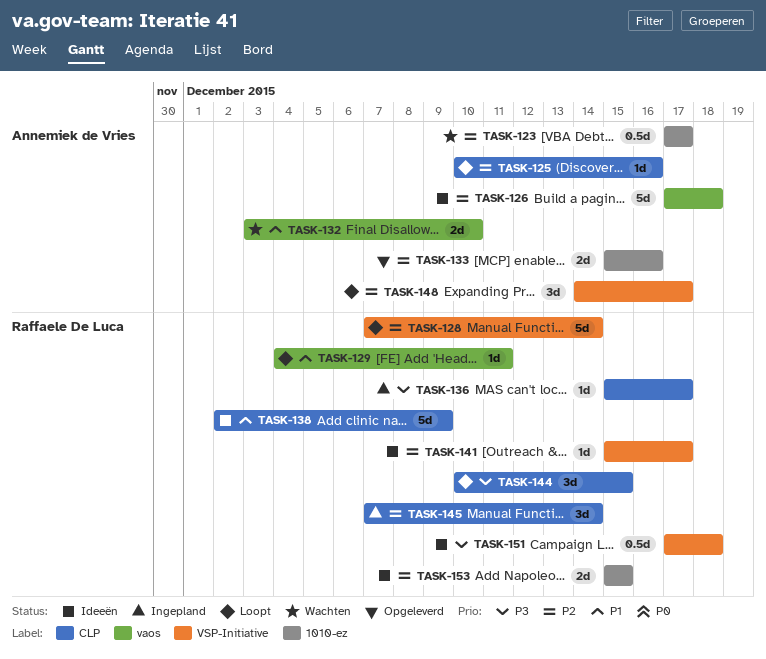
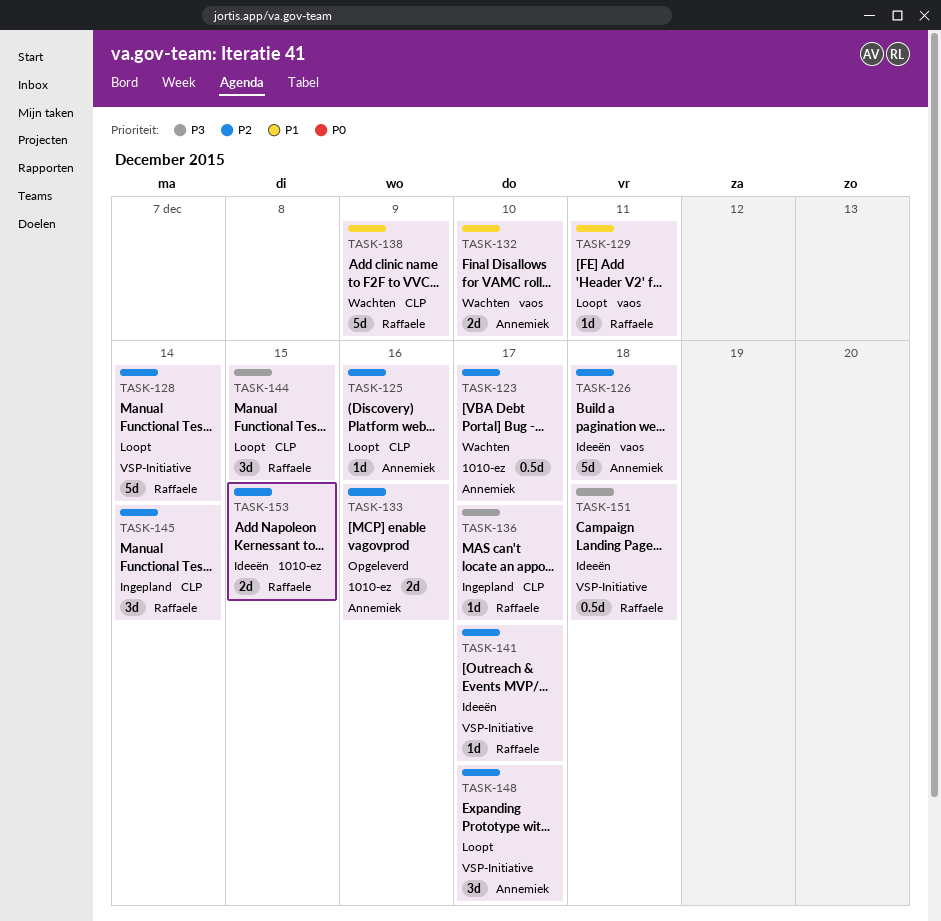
TASK-138, status: Ideeën -> Wachten

